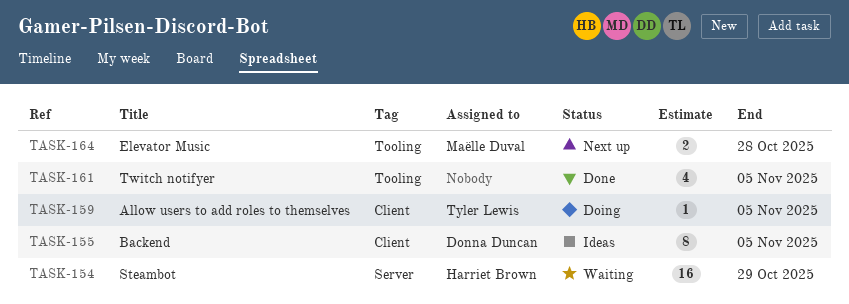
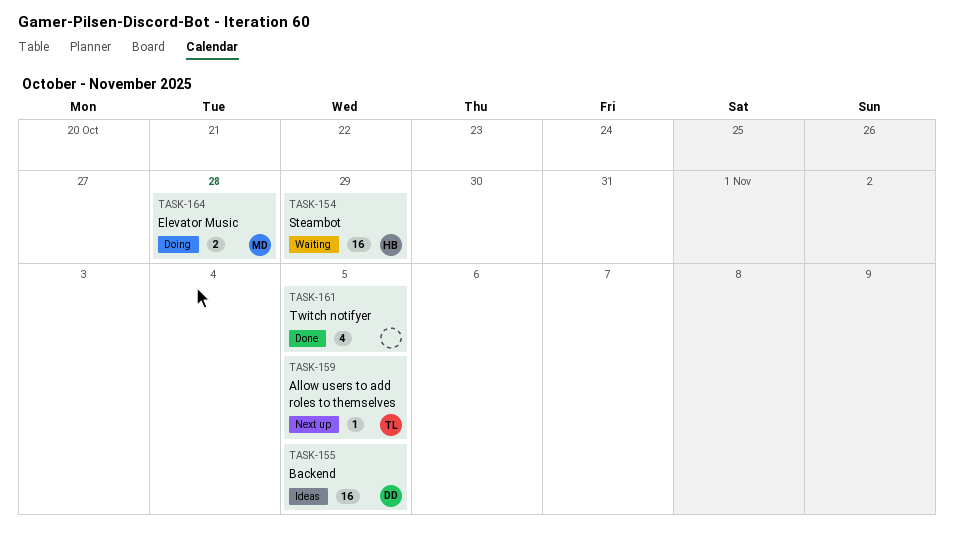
TASK-155, estimate: 8 -> 16
TASK-159, status: Doing -> Next up
TASK-164, status: Next up -> Doing

